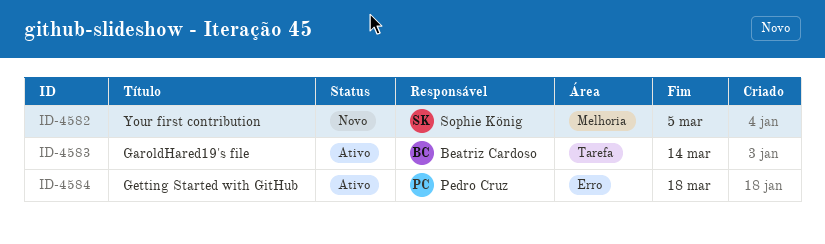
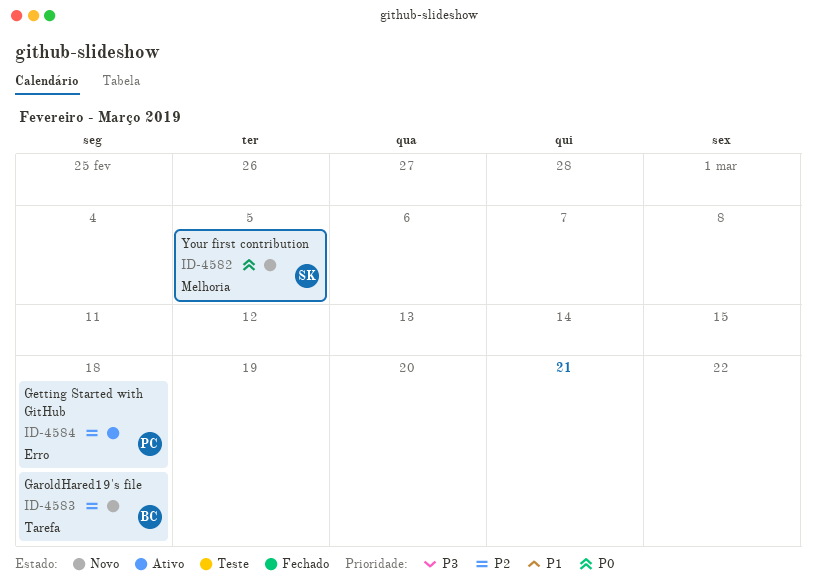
ID-4583, status: Ativo -> Novo
ID-4583, due: Mar 14 -> Mar 18

